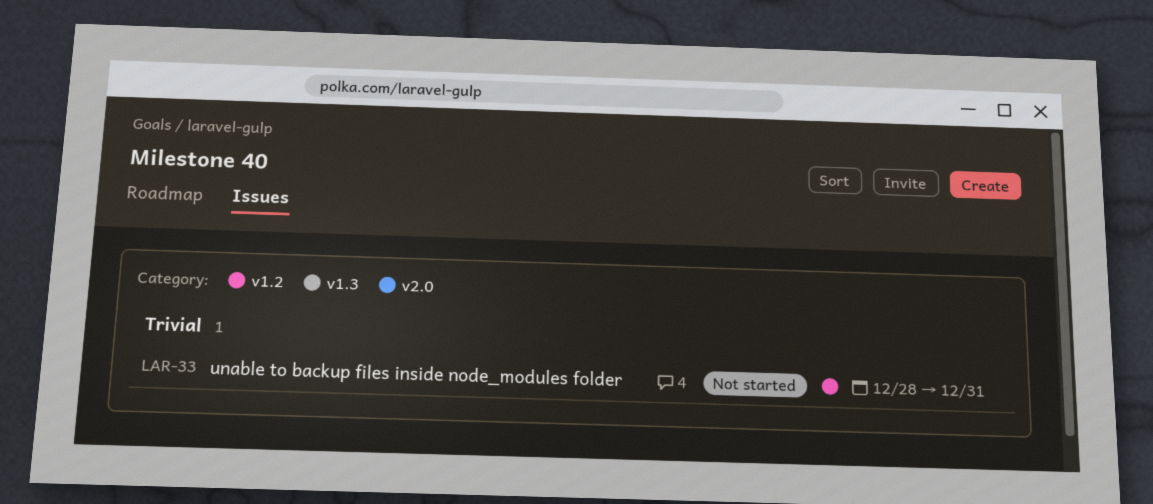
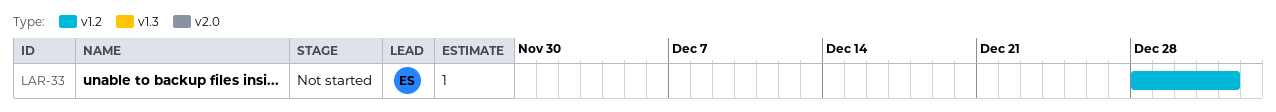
LAR-33, due: Dec 31 -> Jan 1

